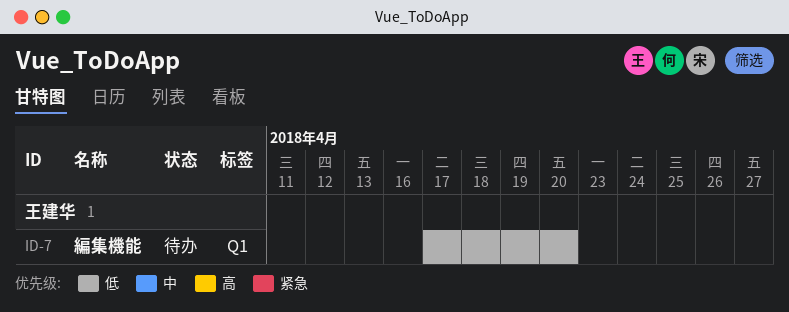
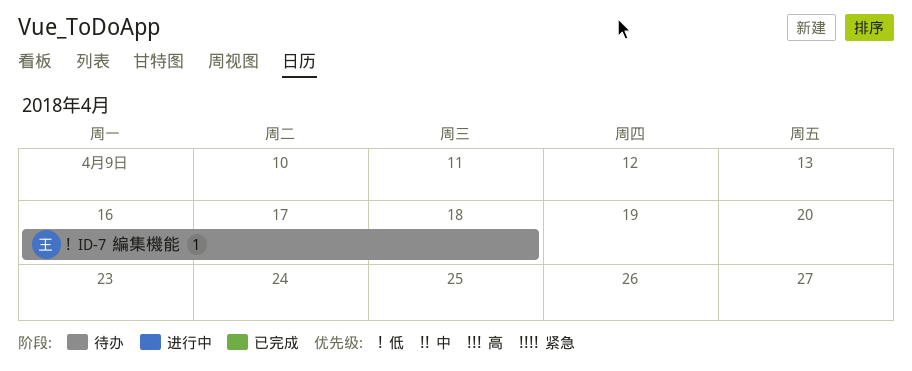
ID-7, start: Apr 17 -> Apr 16
ID-7, due: Apr 20 -> Apr 18

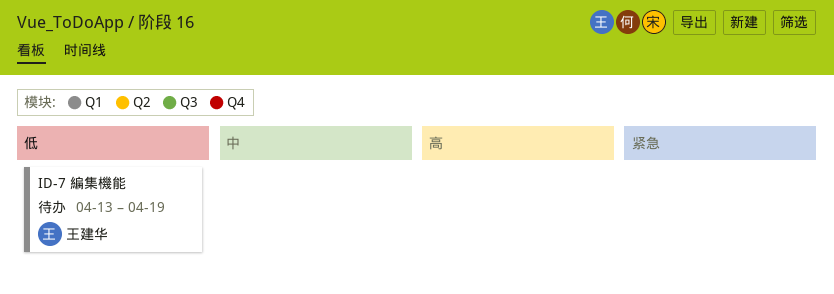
ID-7, start: Apr 16 -> Apr 13
ID-7, due: Apr 18 -> Apr 19

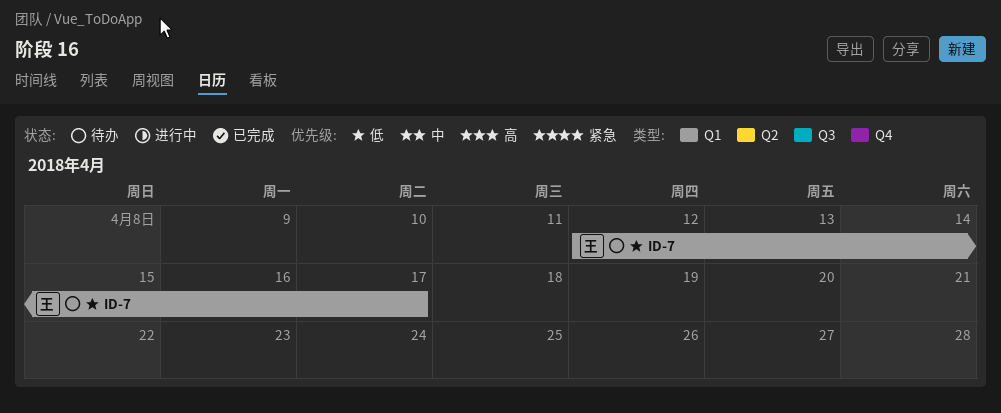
ID-7, start: Apr 13 -> Apr 12
ID-7, due: Apr 19 -> Apr 17

